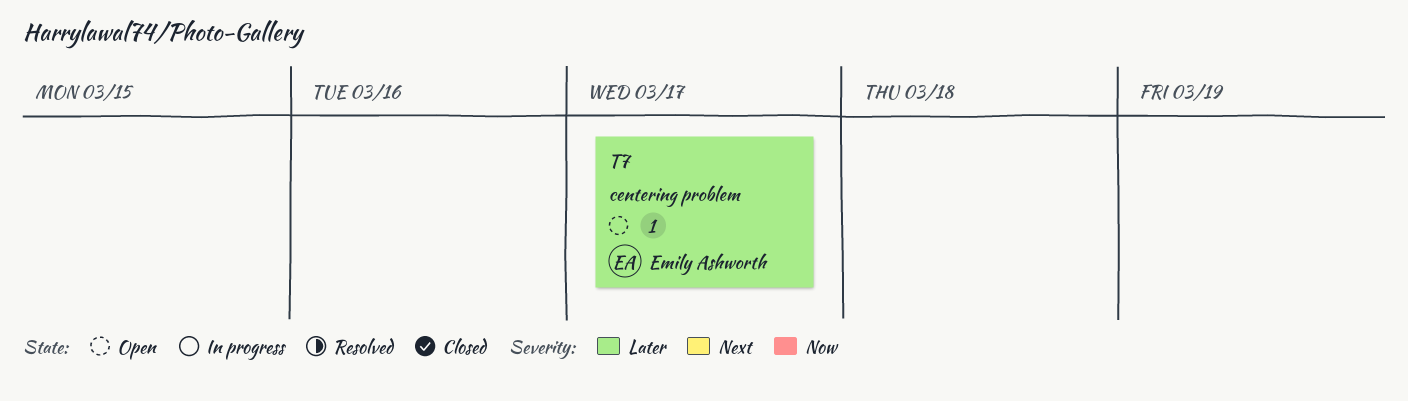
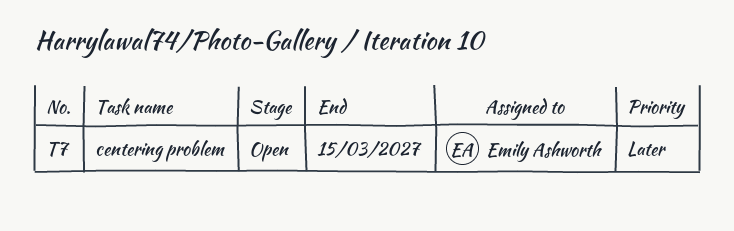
T7, due: Mar 17 -> Mar 15

